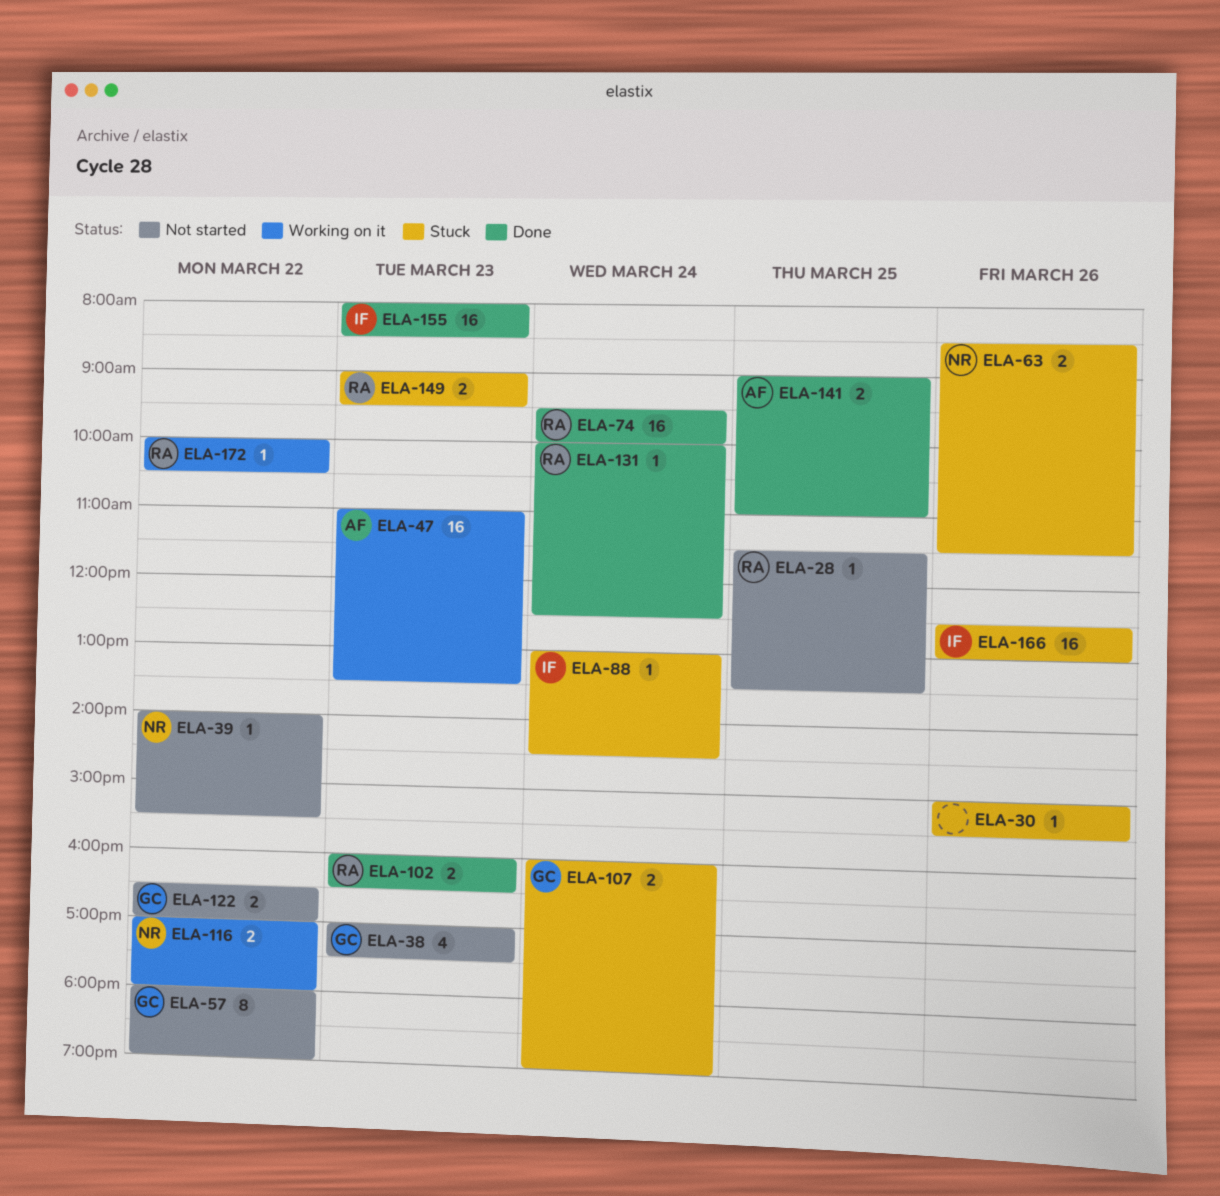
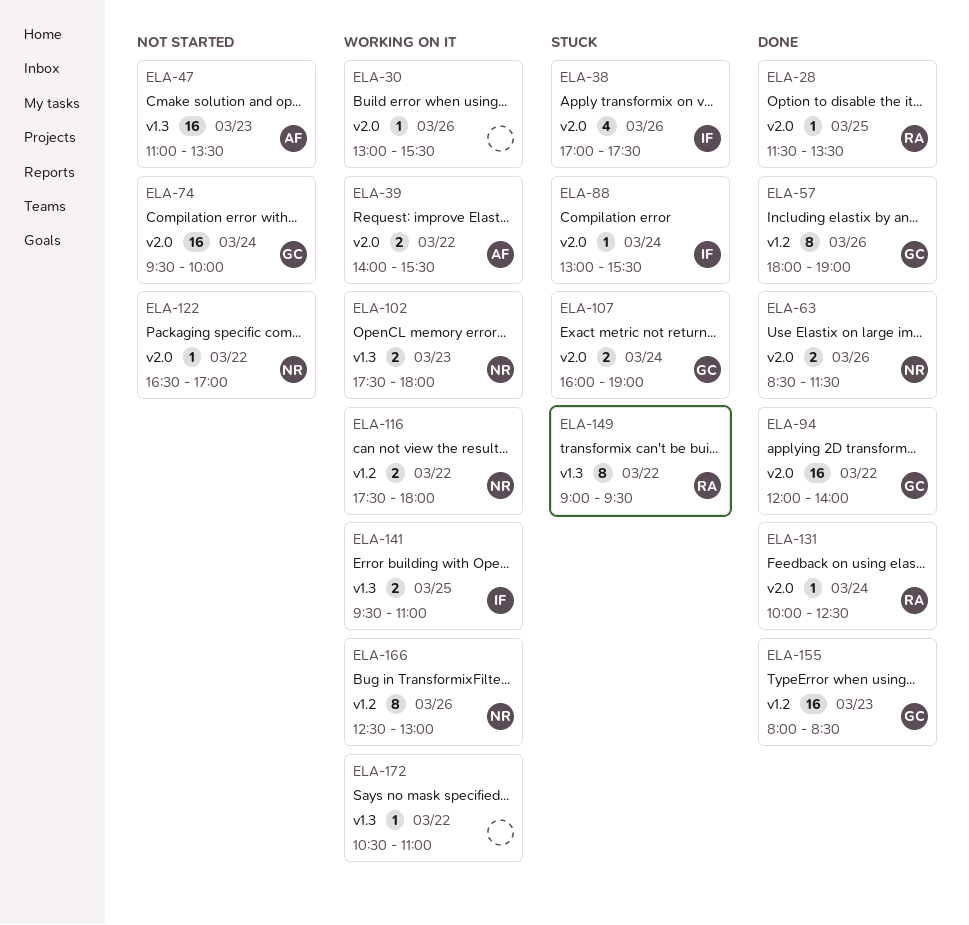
ELA-28, status: Not started -> Done
ELA-30, status: Stuck -> Working on it
ELA-30, begins: 15:00 -> 13:00
ELA-38, status: Not started -> Stuck
ELA-38, owner: GC -> IF
ELA-38, day: Mar 23 -> Mar 26
ELA-39, status: Not started -> Working on it
ELA-39, owner: NR -> AF
ELA-39, estimate: 1 -> 2
ELA-47, status: Working on it -> Not started
ELA-57, status: Not started -> Done
ELA-57, day: Mar 22 -> Mar 26
ELA-63, status: Stuck -> Done
ELA-74, status: Done -> Not started
ELA-74, owner: RA -> GC
ELA-88, ends: 14:30 -> 15:30
ELA-94: none -> present
ELA-102, status: Done -> Working on it
ELA-102, owner: RA -> NR
ELA-102, begins: 16:00 -> 17:30
ELA-102, ends: 16:30 -> 18:00
ELA-116, begins: 17:00 -> 17:30
ELA-122, owner: GC -> NR
ELA-122, estimate: 2 -> 1
ELA-141, status: Done -> Working on it
ELA-141, owner: AF -> IF
ELA-141, begins: 09:00 -> 09:30
ELA-149, estimate: 2 -> 8
ELA-149, day: Mar 23 -> Mar 22
ELA-155, owner: IF -> GC
ELA-166, status: Stuck -> Working on it
ELA-166, owner: IF -> NR
ELA-166, estimate: 16 -> 8
ELA-172, owner: RA -> none
ELA-172, begins: 10:00 -> 10:30
ELA-172, ends: 10:30 -> 11:00

